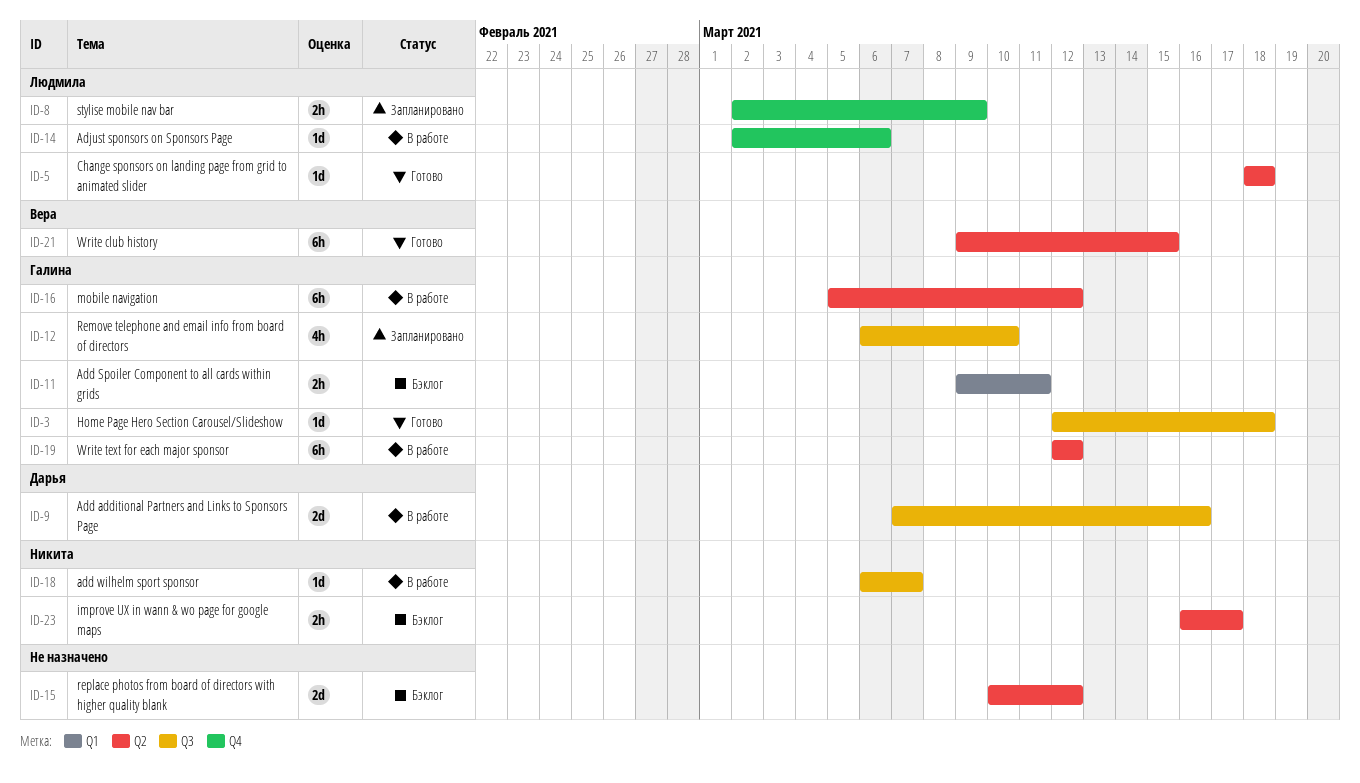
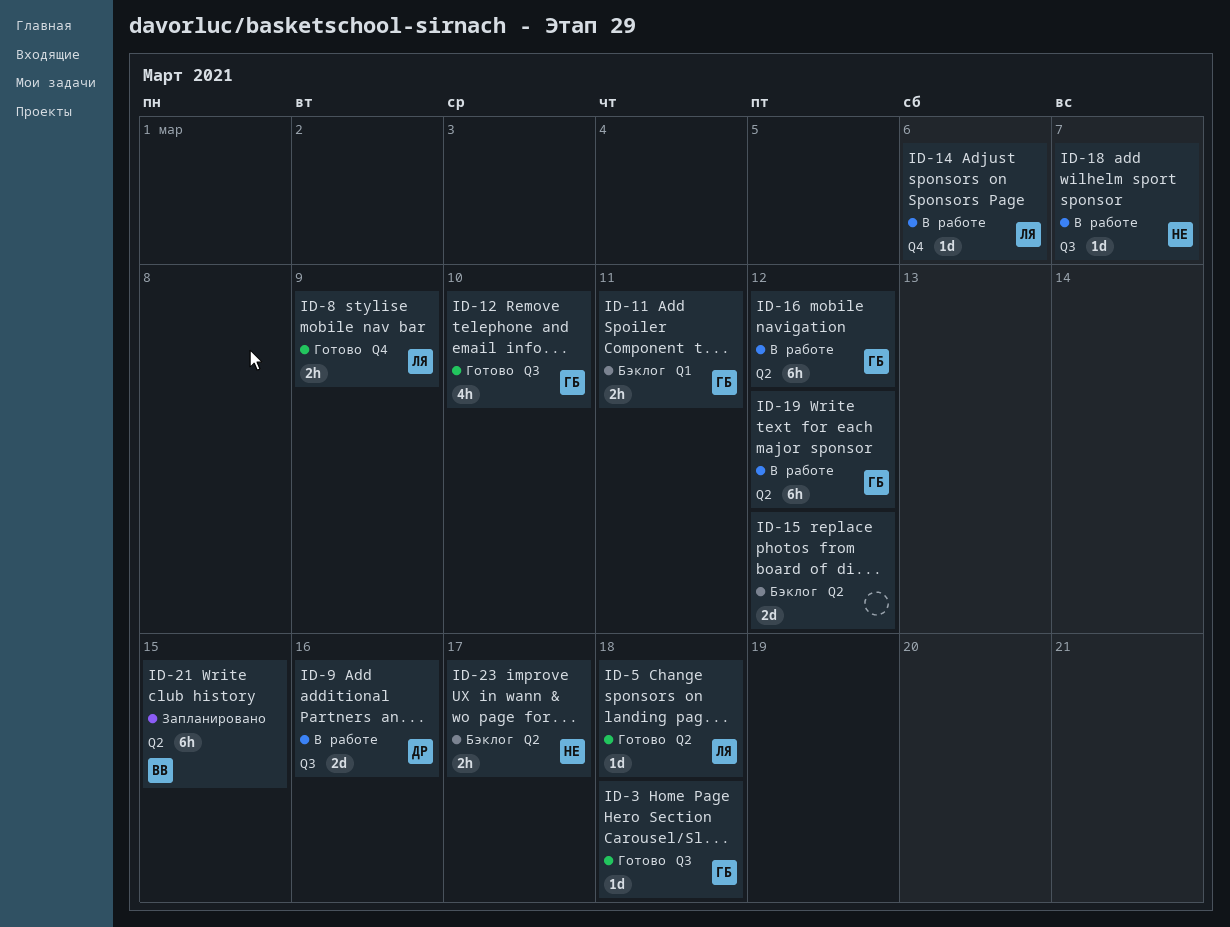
ID-8, status: Запланировано -> Готово
ID-12, status: Запланировано -> Готово
ID-21, status: Готово -> Запланировано

